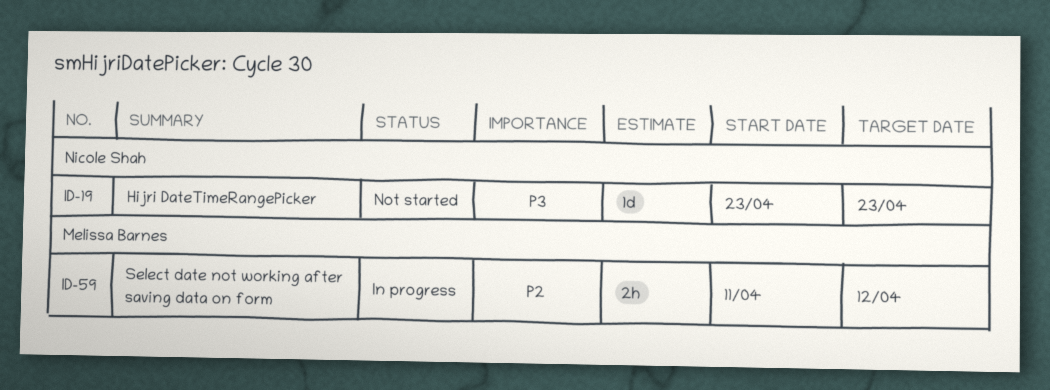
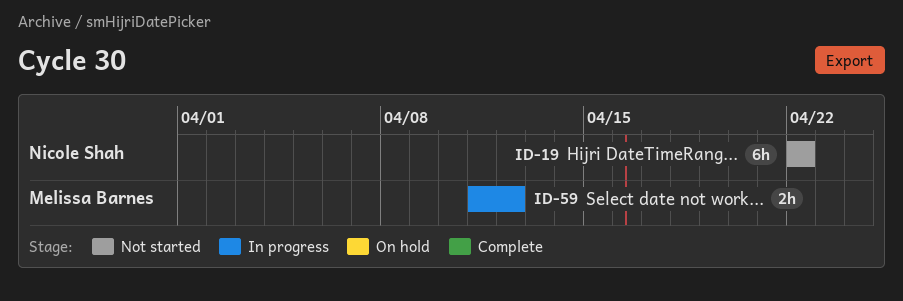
ID-19, estimate: 1d -> 6h
ID-19, start: Apr 23 -> Apr 22
ID-19, due: Apr 23 -> Apr 22

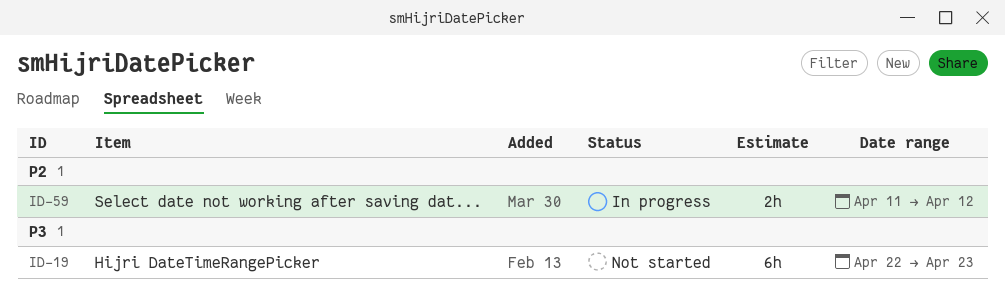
ID-19, due: Apr 22 -> Apr 23

